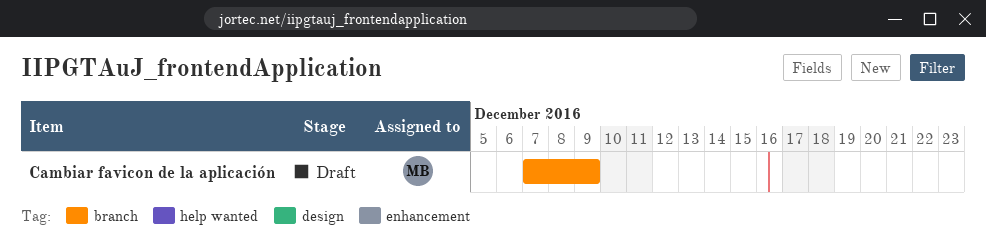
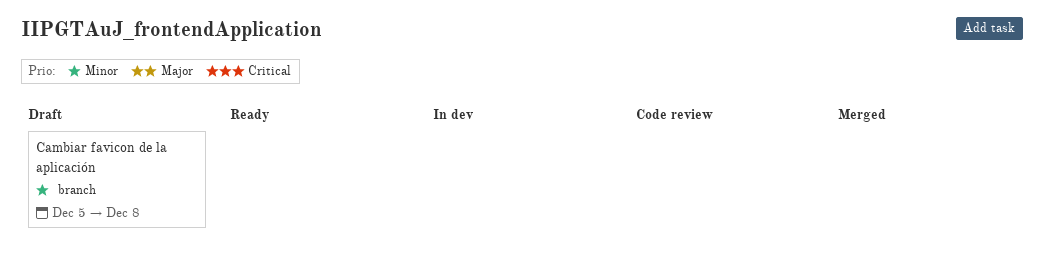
Cambiar favicon de la aplicación, start: Dec 7 -> Dec 5
Cambiar favicon de la aplicación, due: Dec 9 -> Dec 8

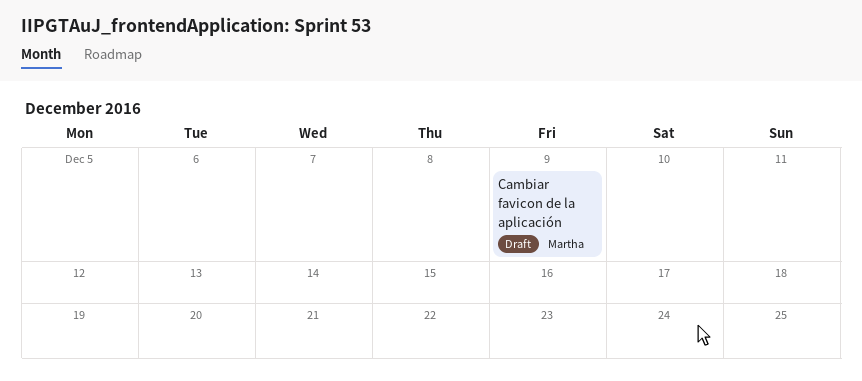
Cambiar favicon de la aplicación, due: Dec 8 -> Dec 9

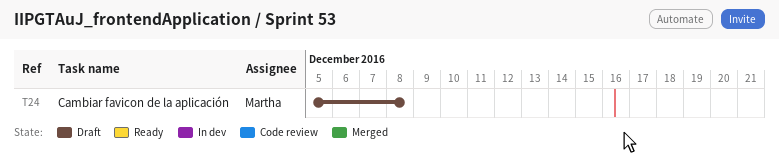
Cambiar favicon de la aplicación, due: Dec 9 -> Dec 8

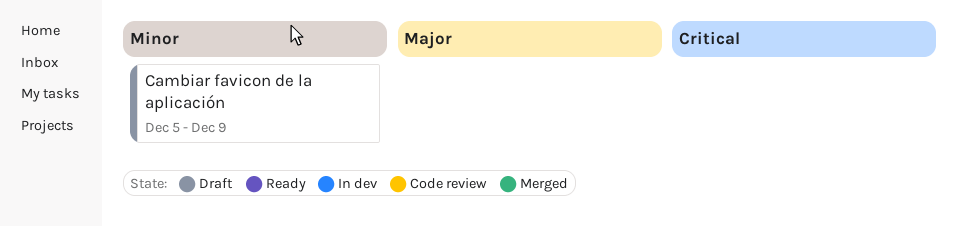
Cambiar favicon de la aplicación, due: Dec 8 -> Dec 9

